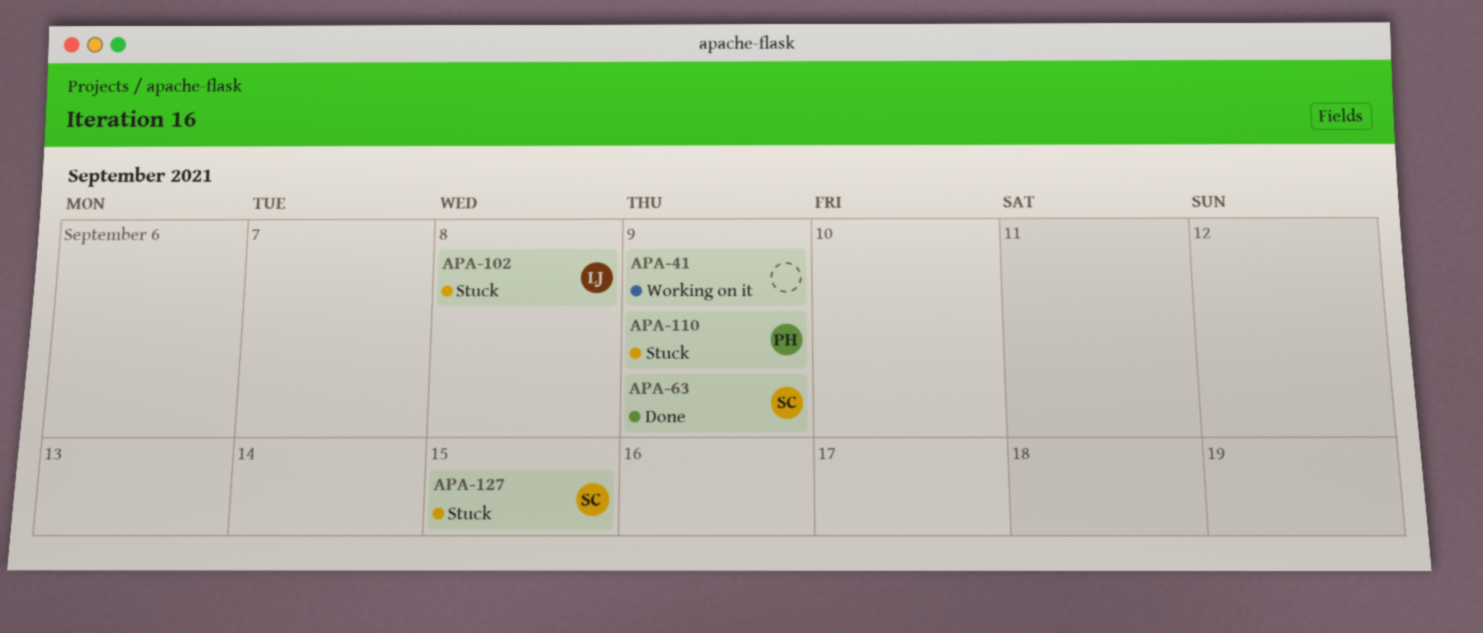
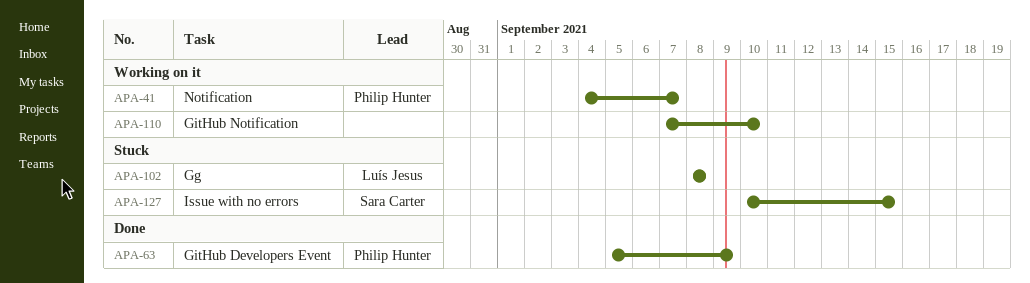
APA-41, owner: none -> Philip Hunter
APA-41, due: Sep 9 -> Sep 7
APA-63, owner: Sara Carter -> Philip Hunter
APA-110, status: Stuck -> Working on it
APA-110, owner: Philip Hunter -> none
APA-110, due: Sep 9 -> Sep 10

